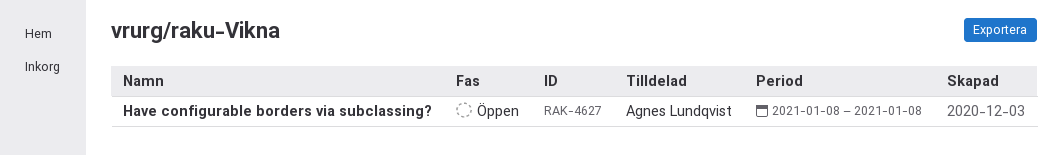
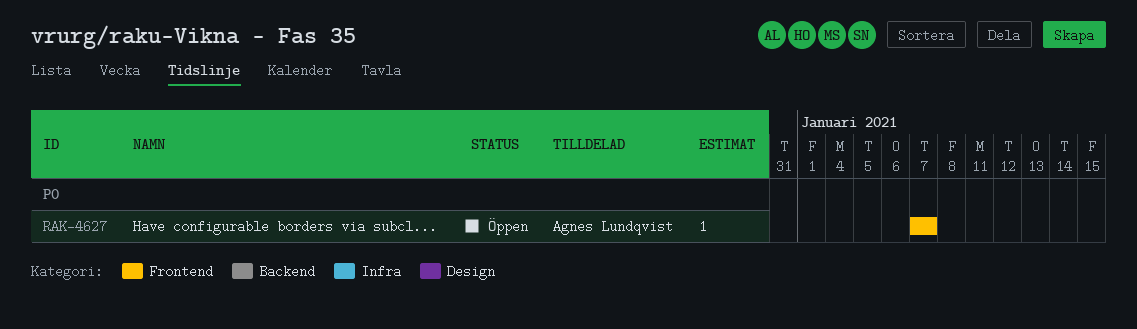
RAK-4627, start: Jan 8 -> Jan 7
RAK-4627, due: Jan 8 -> Jan 7

